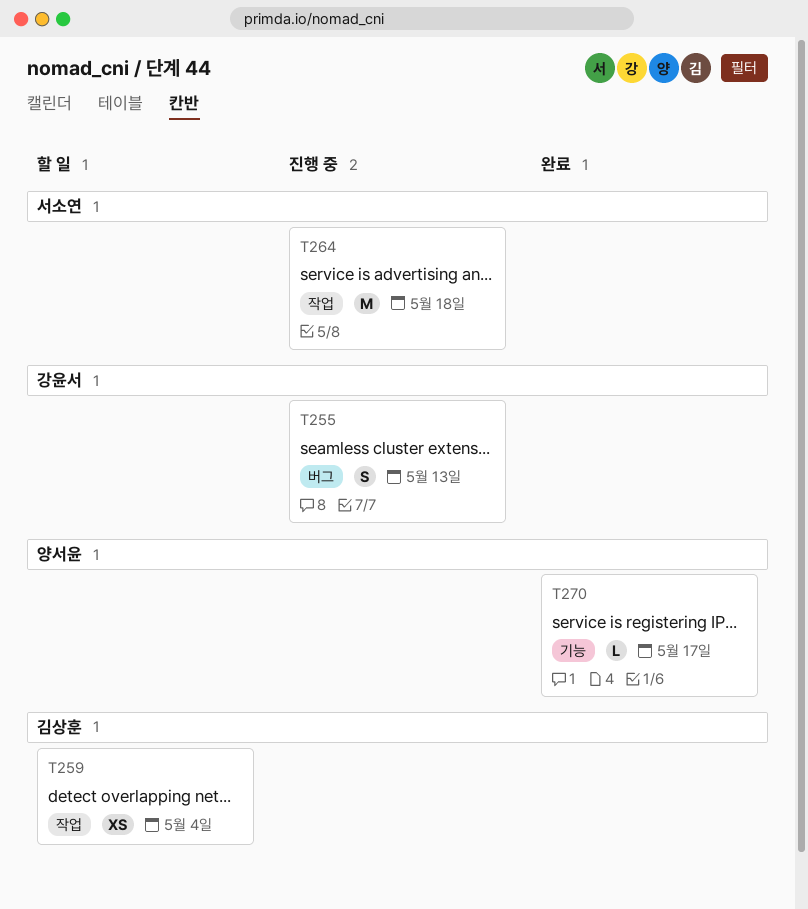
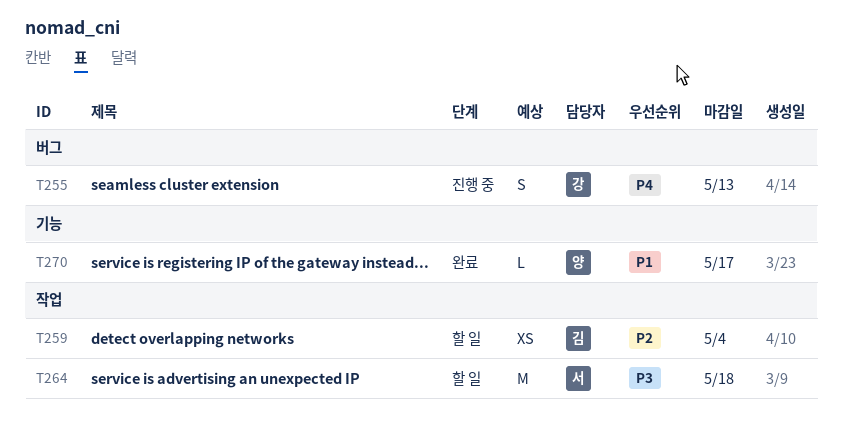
T264, status: 진행 중 -> 할 일

